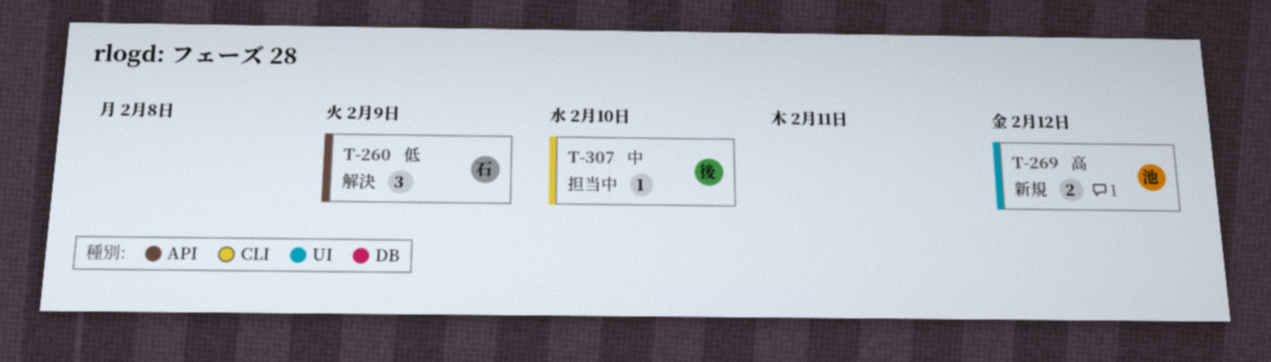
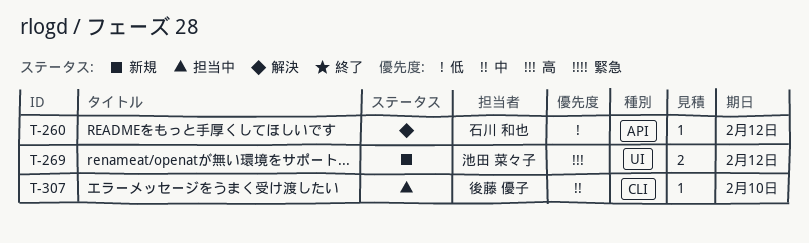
T-260, estimate: 3 -> 1
T-260, due: Feb 9 -> Feb 12

